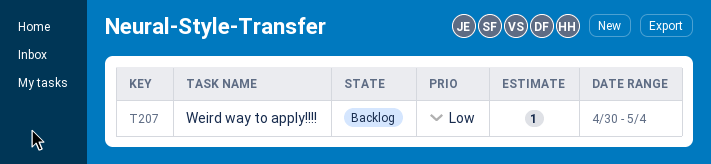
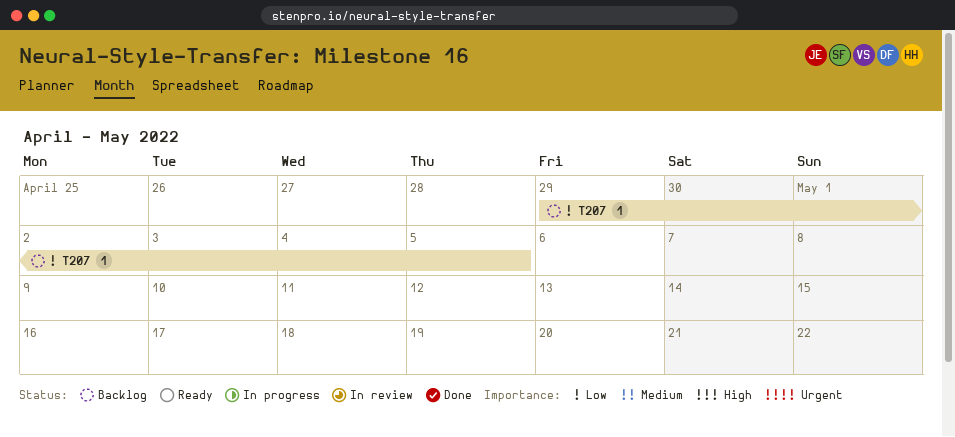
T207, start: Apr 30 -> Apr 29
T207, due: May 4 -> May 5

